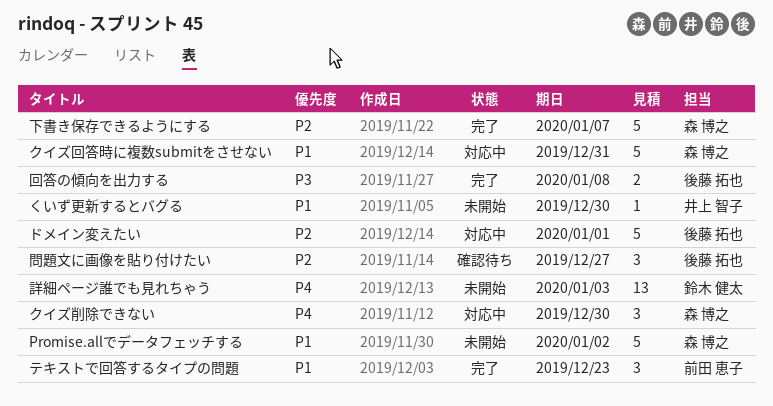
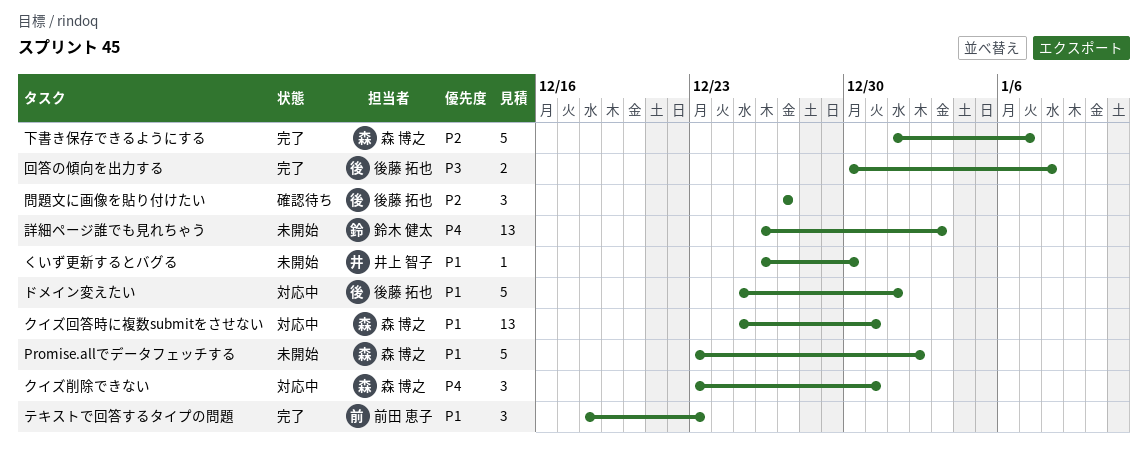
クイズ削除できない, due: Dec 30 -> Dec 31
クイズ回答時に複数submitをさせない, estimate: 5 -> 13
ドメイン変えたい, priority: P2 -> P1

